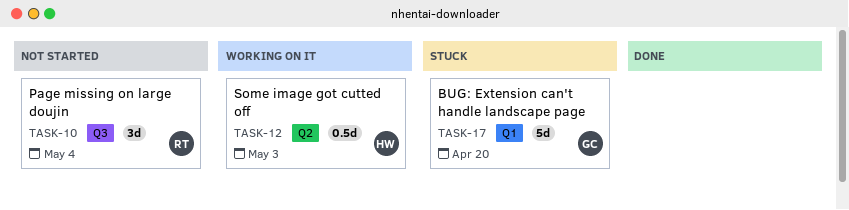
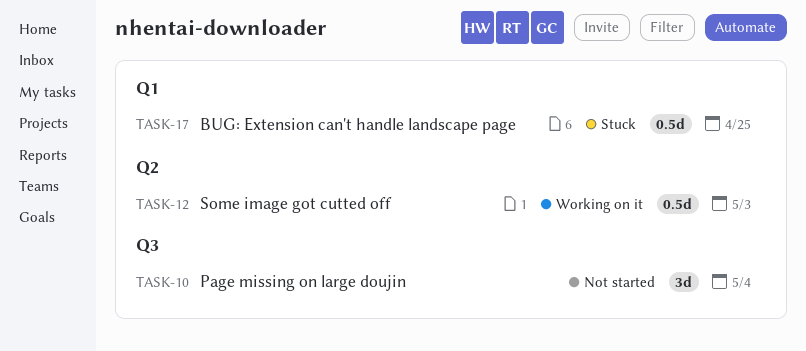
TASK-17, estimate: 5d -> 0.5d
TASK-17, due: Apr 20 -> Apr 25

